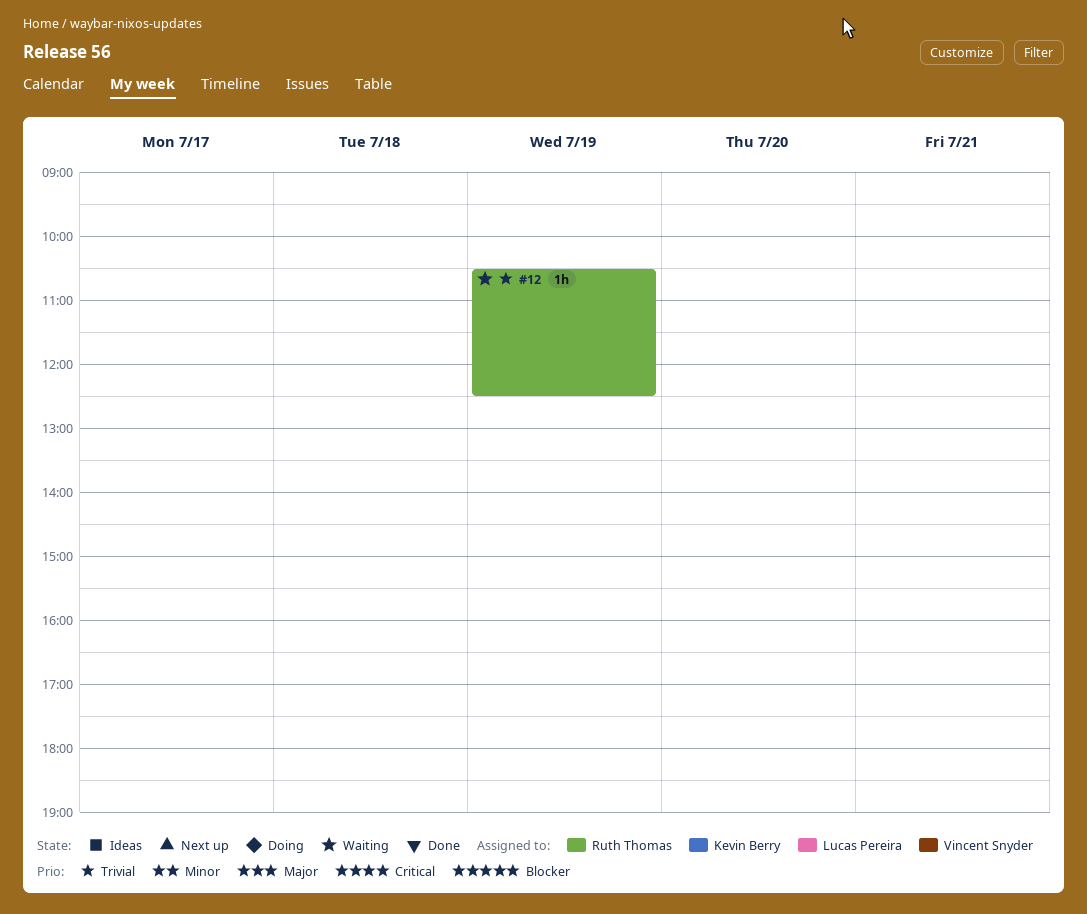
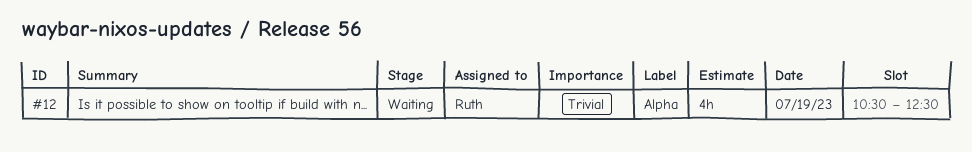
#12, estimate: 1h -> 4h

